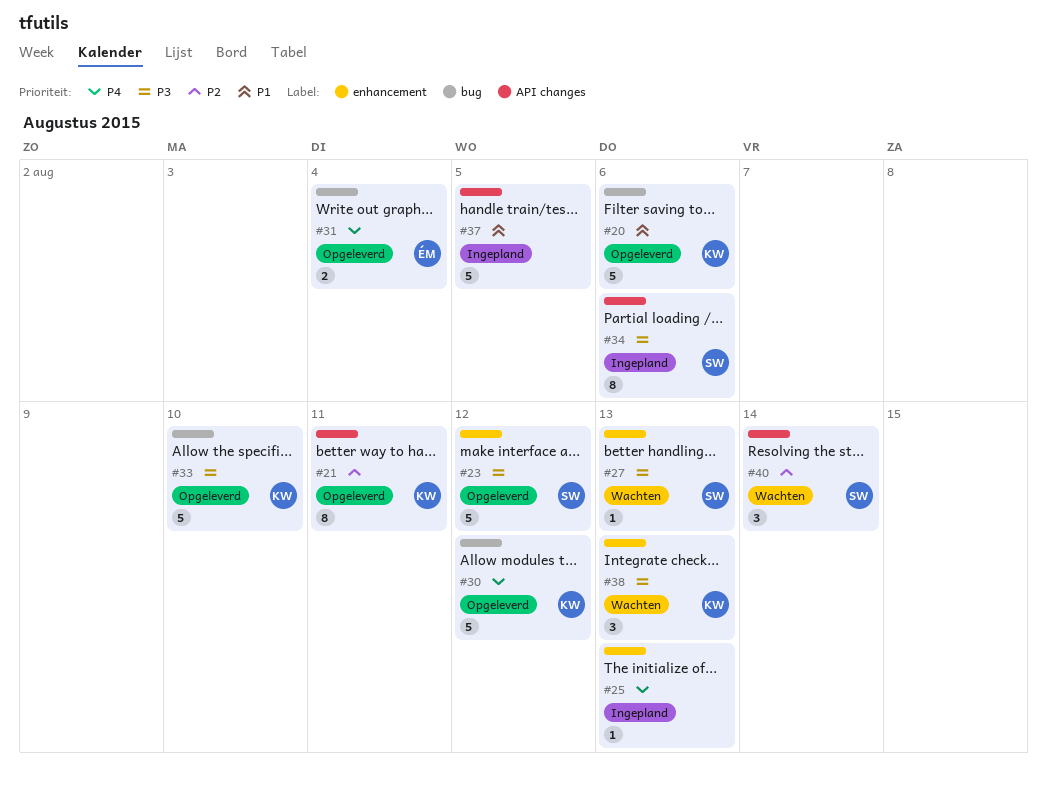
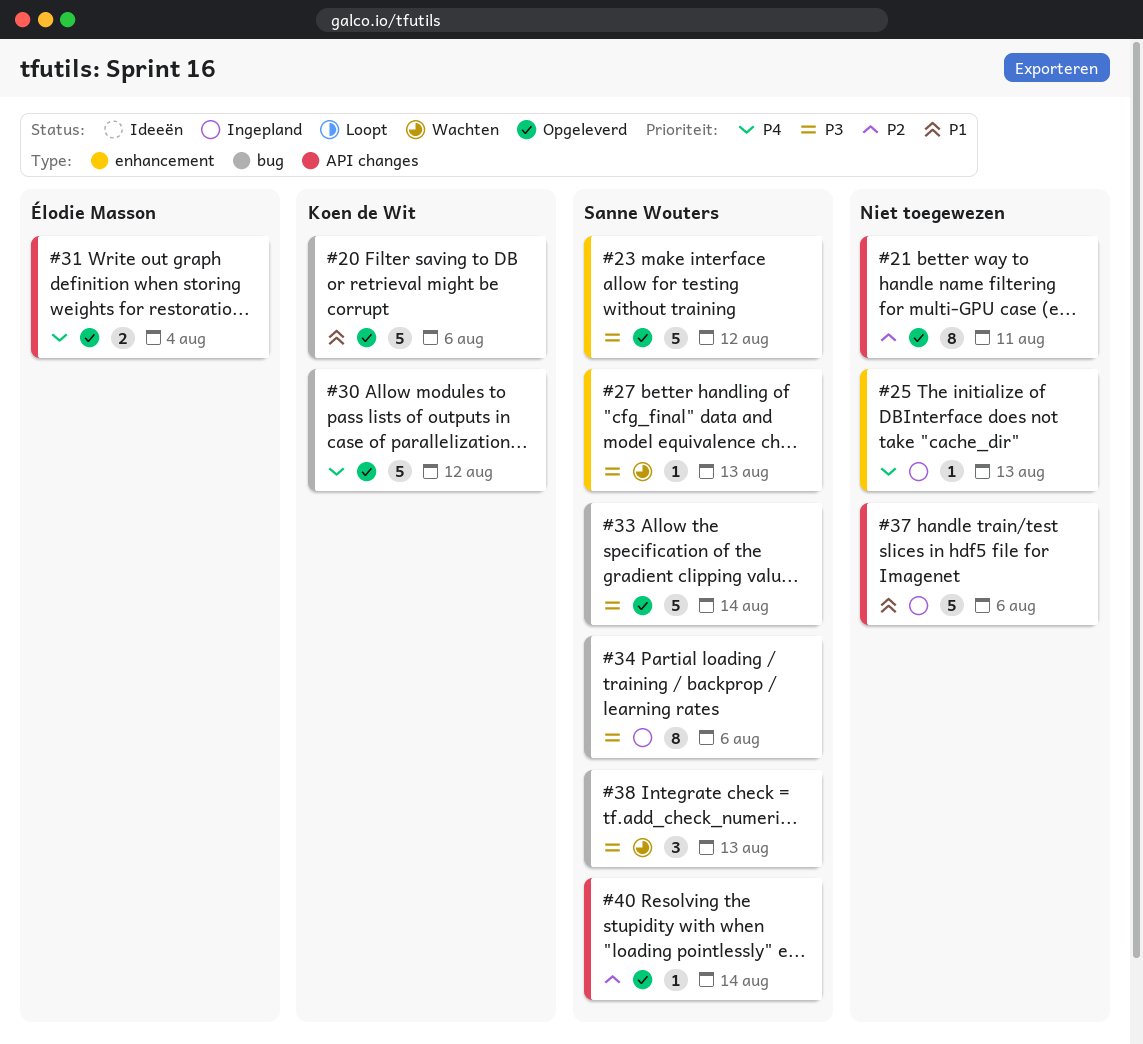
#21, owner: Koen de Wit -> none
#31, label: bug -> API changes
#33, owner: Koen de Wit -> Sanne Wouters
#33, due: Aug 10 -> Aug 14
#34, label: API changes -> bug
#37, due: Aug 5 -> Aug 6
#38, owner: Koen de Wit -> Sanne Wouters
#38, label: enhancement -> bug
#40, status: Wachten -> Opgeleverd
#40, estimate: 3 -> 1

